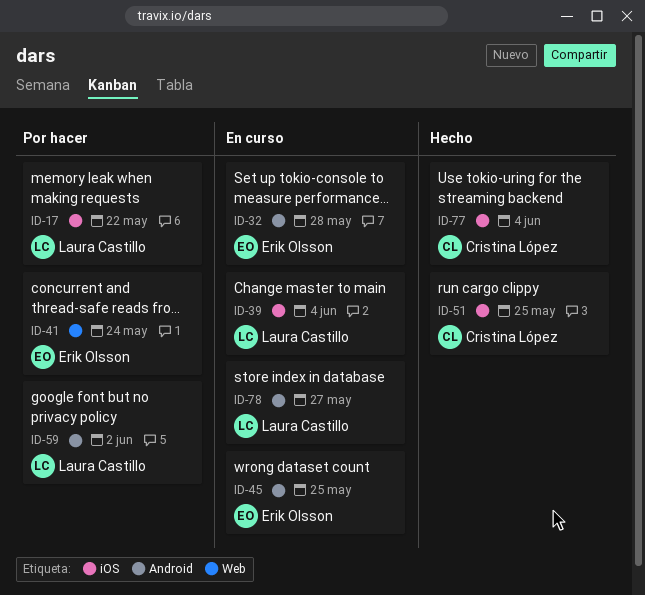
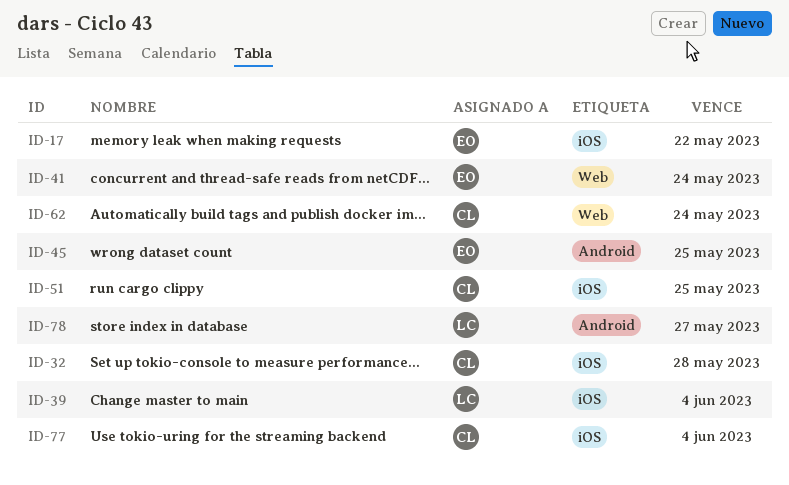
ID-17, owner: Laura Castillo -> Erik Olsson
ID-32, owner: Erik Olsson -> Cristina López
ID-32, label: Android -> iOS
ID-59: present -> none
ID-62: none -> present

